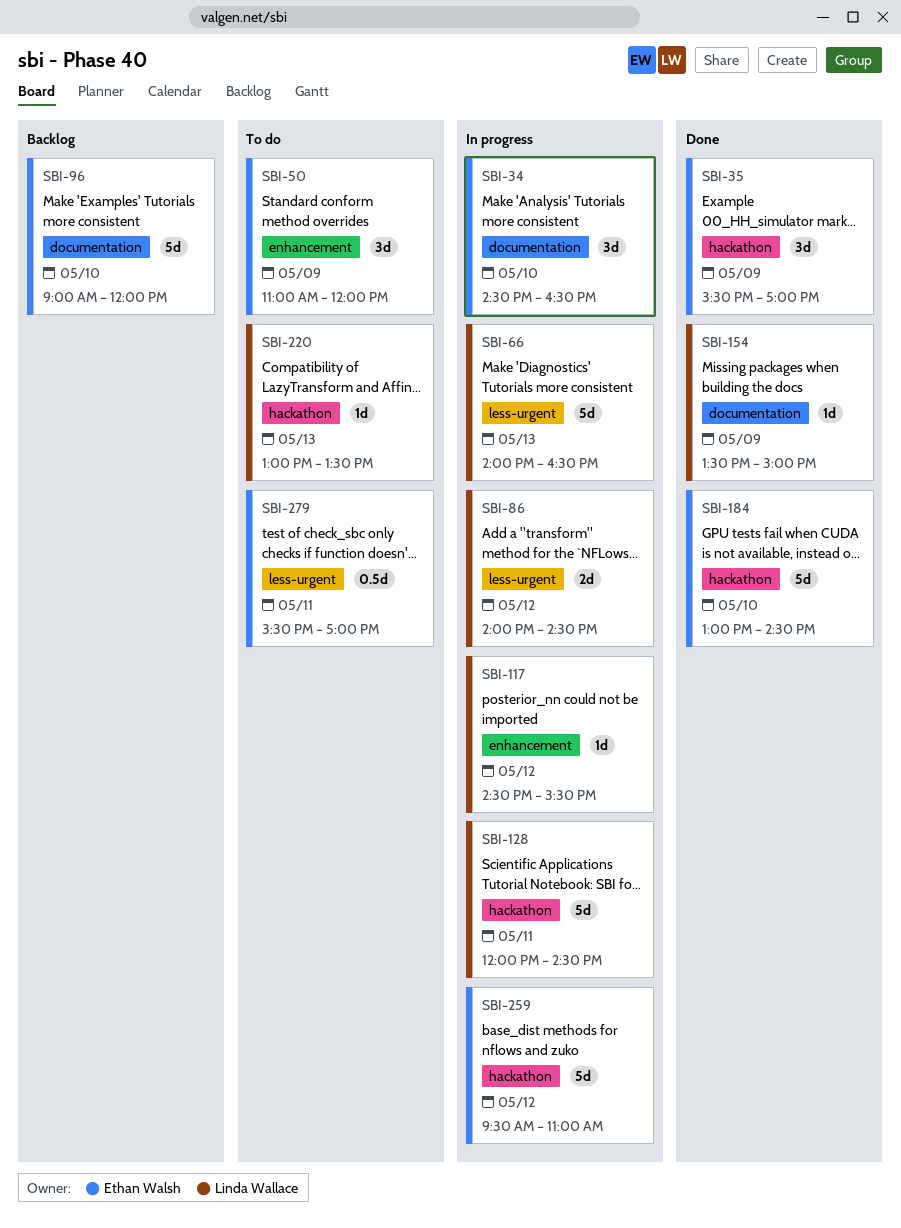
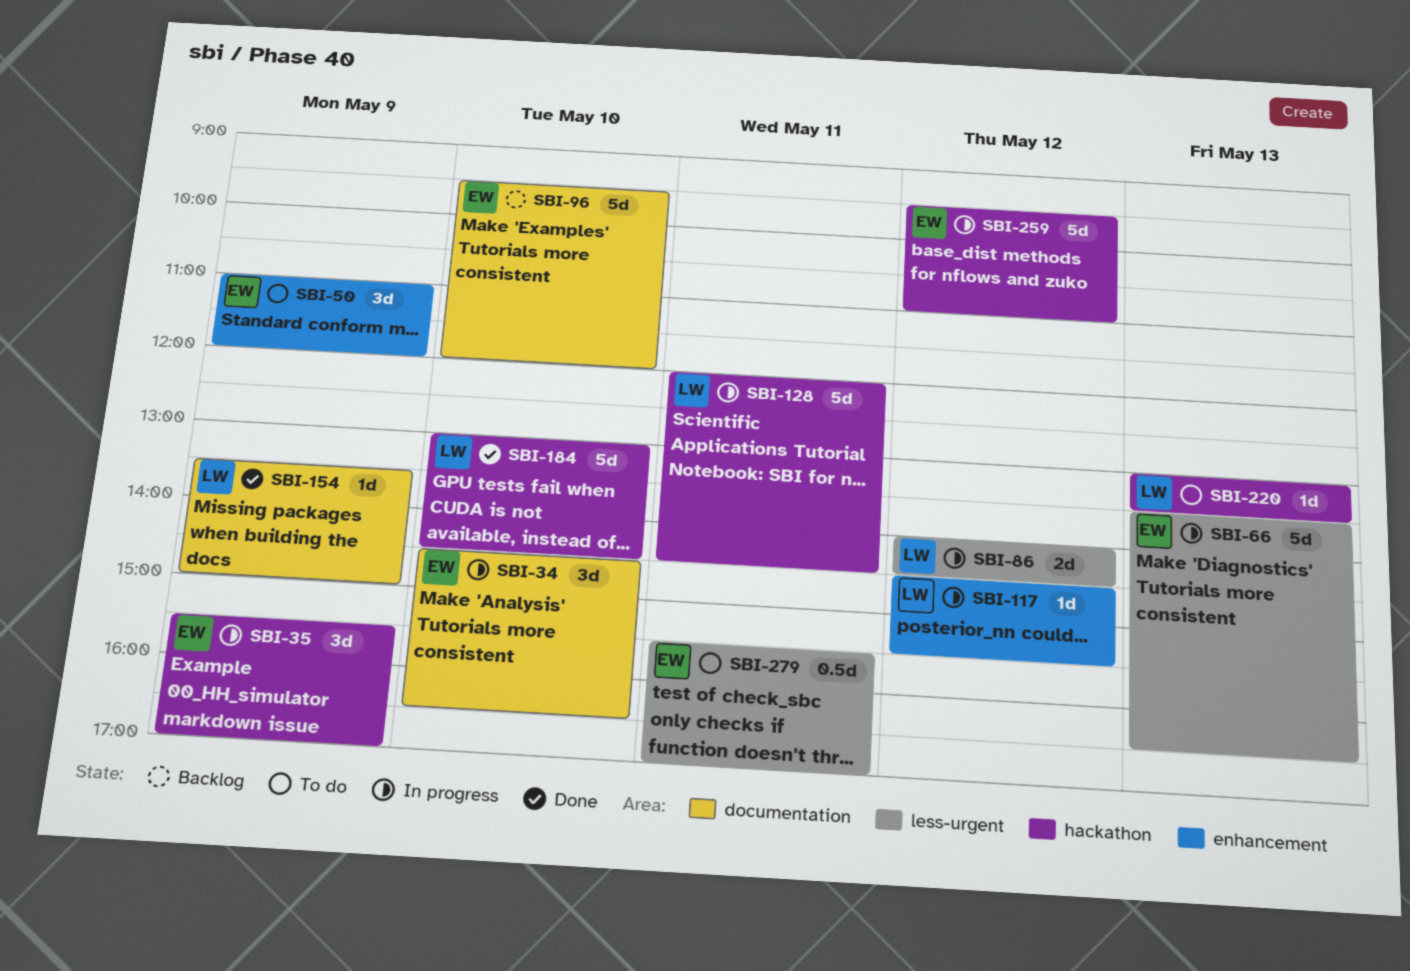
SBI-35, status: Done -> In progress
SBI-66, owner: Linda Wallace -> Ethan Walsh
SBI-66, begins: 14:00 -> 13:30
SBI-96, begins: 09:00 -> 09:30
SBI-184, owner: Ethan Walsh -> Linda Wallace

